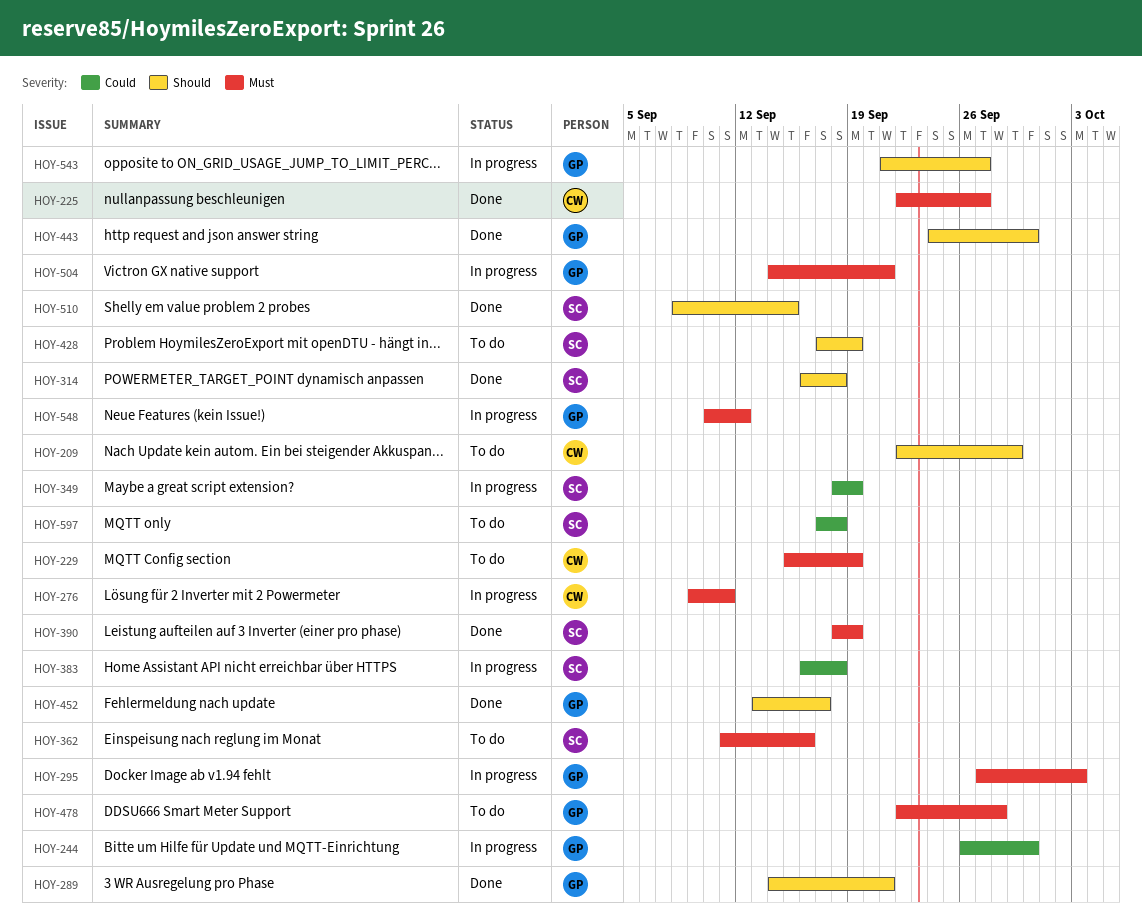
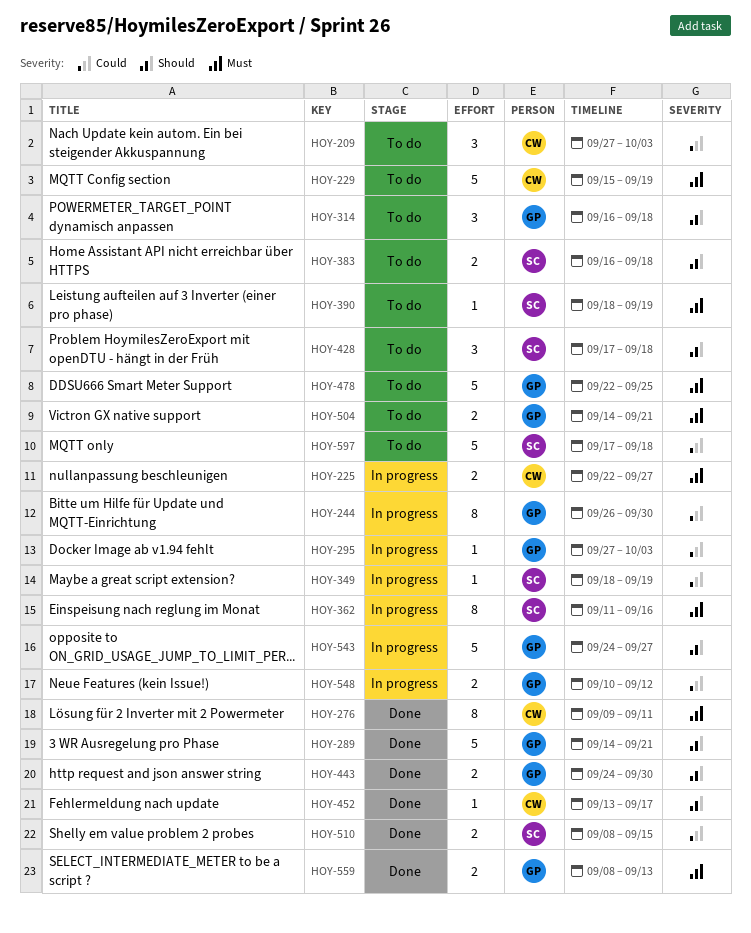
HOY-209, priority: Should -> Could
HOY-209, start: Sep 22 -> Sep 27
HOY-209, due: Sep 29 -> Oct 3
HOY-225, status: Done -> In progress
HOY-276, status: In progress -> Done
HOY-295, priority: Must -> Could
HOY-314, status: Done -> To do
HOY-314, owner: SC -> GP
HOY-362, status: To do -> In progress
HOY-383, status: In progress -> To do
HOY-383, priority: Could -> Should
HOY-390, status: Done -> To do
HOY-428, due: Sep 19 -> Sep 18
HOY-452, owner: GP -> CW
HOY-478, due: Sep 28 -> Sep 25
HOY-504, status: In progress -> To do
HOY-510, priority: Should -> Could
HOY-543, start: Sep 21 -> Sep 24
HOY-548, priority: Must -> Could
HOY-559: none -> present

